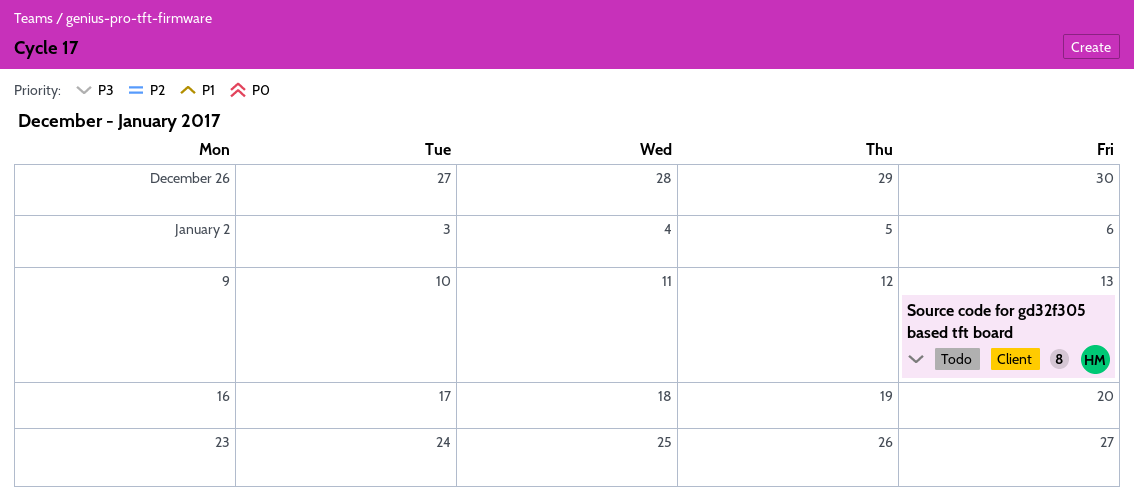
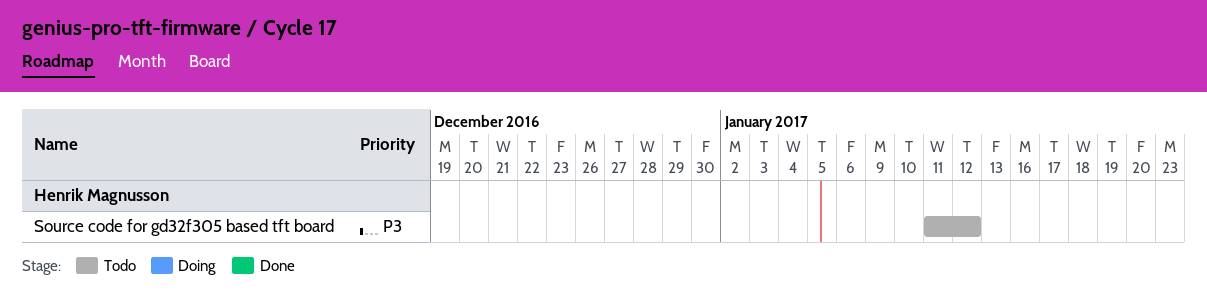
Source code for gd32f305 based tft board, due: Jan 13 -> Jan 12

